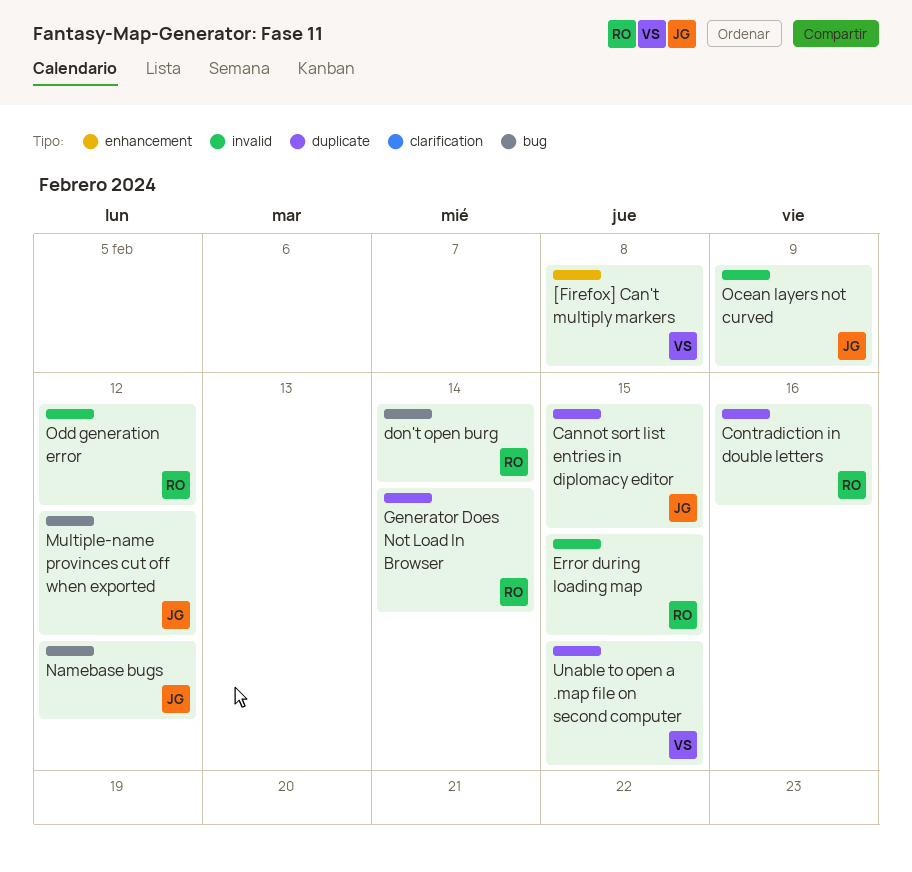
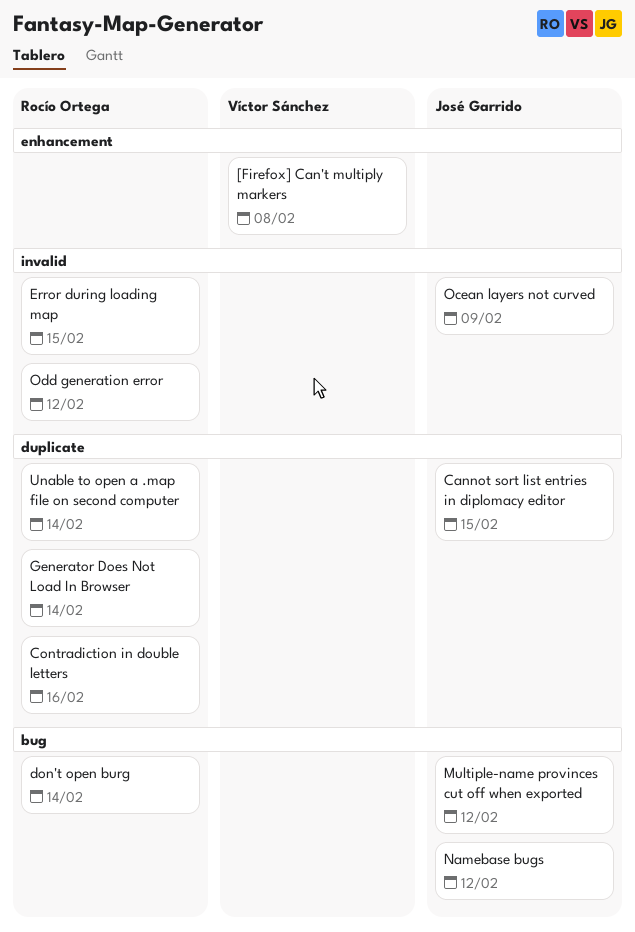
Unable to open a .map file on second computer, owner: Víctor Sánchez -> Rocío Ortega
Unable to open a .map file on second computer, due: Feb 15 -> Feb 14

